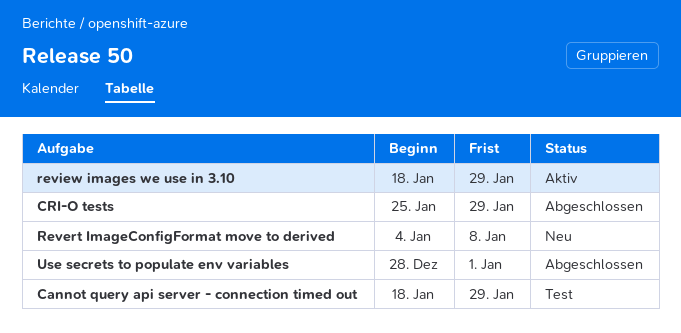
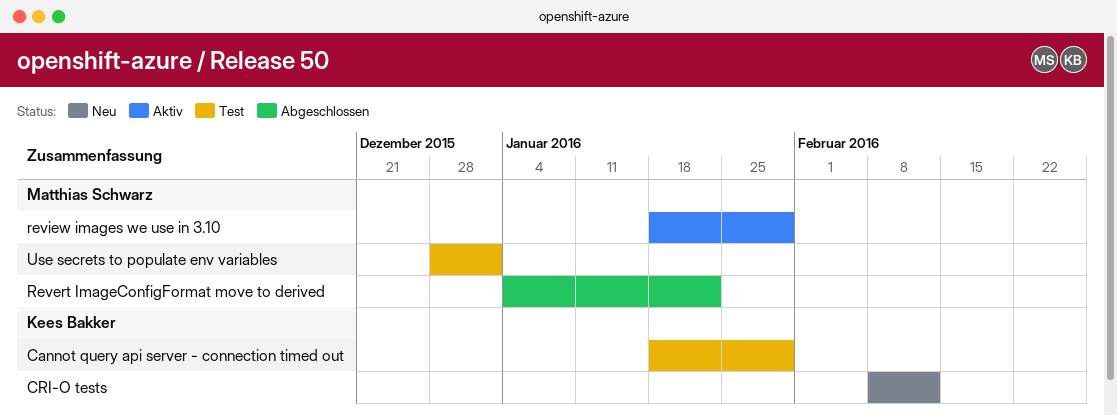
CRI-O tests, status: Abgeschlossen -> Neu
CRI-O tests, start: Jan 25 -> Feb 8
CRI-O tests, due: Jan 29 -> Feb 12
Revert ImageConfigFormat move to derived, status: Neu -> Abgeschlossen
Revert ImageConfigFormat move to derived, due: Jan 8 -> Jan 22
Use secrets to populate env variables, status: Abgeschlossen -> Test

